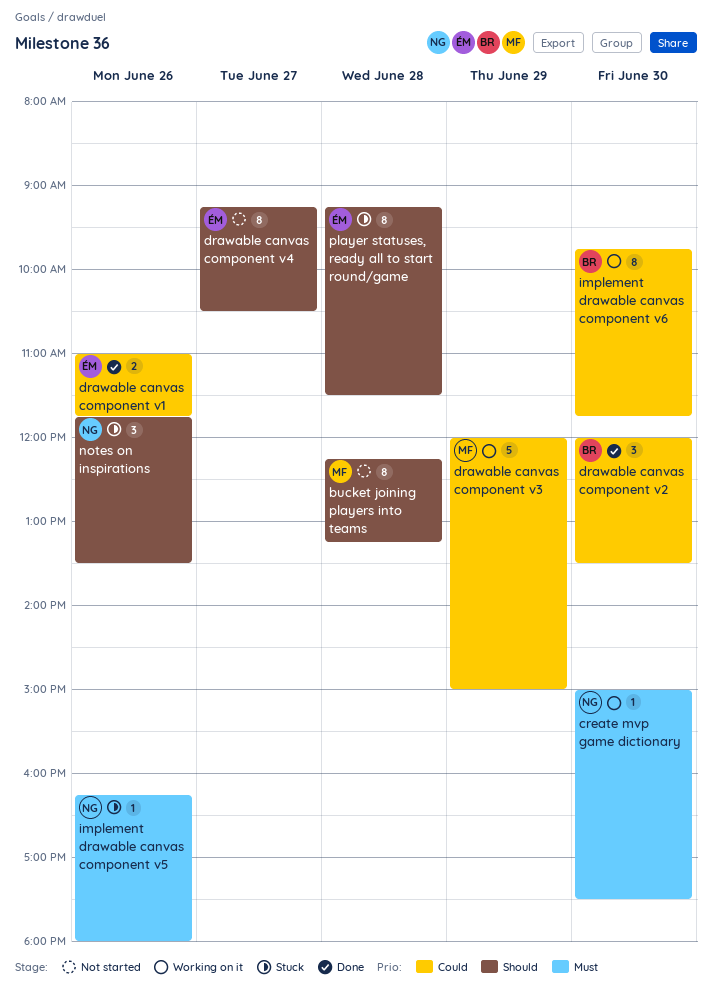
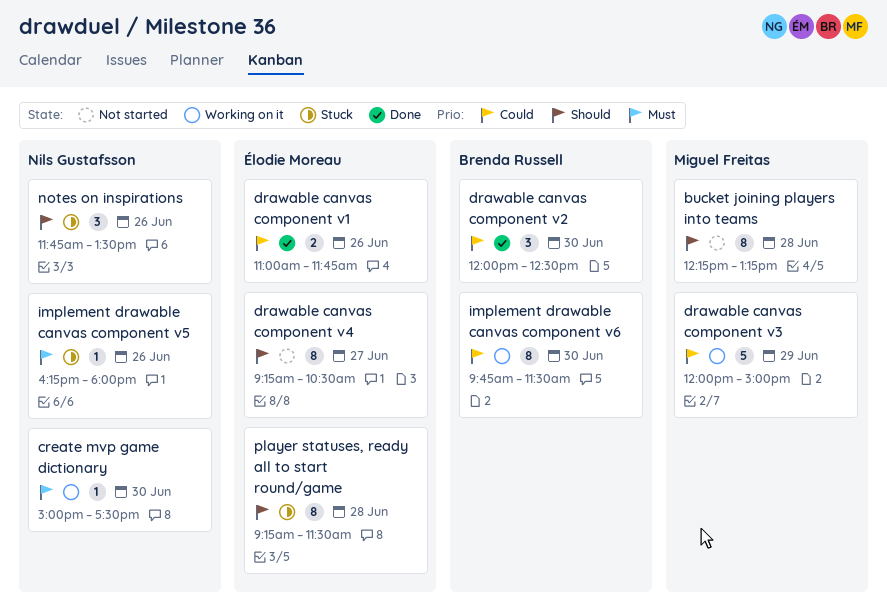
drawable canvas component v2, ends: 13:30 -> 12:30
implement drawable canvas component v6, ends: 11:45 -> 11:30

